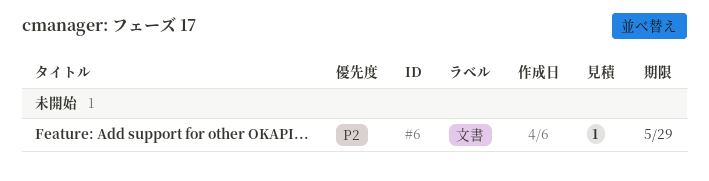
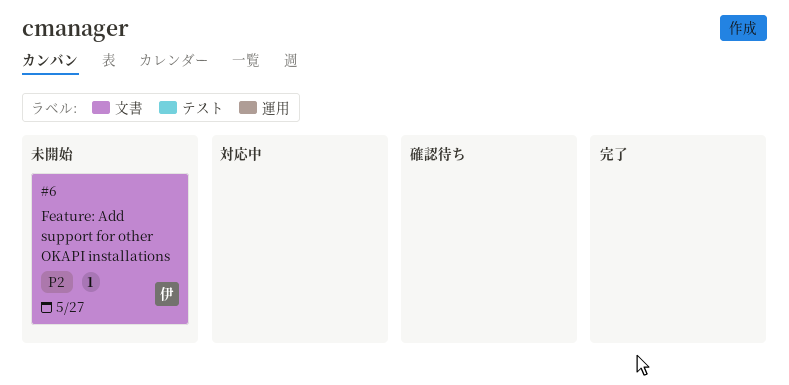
#6, due: May 29 -> May 27

